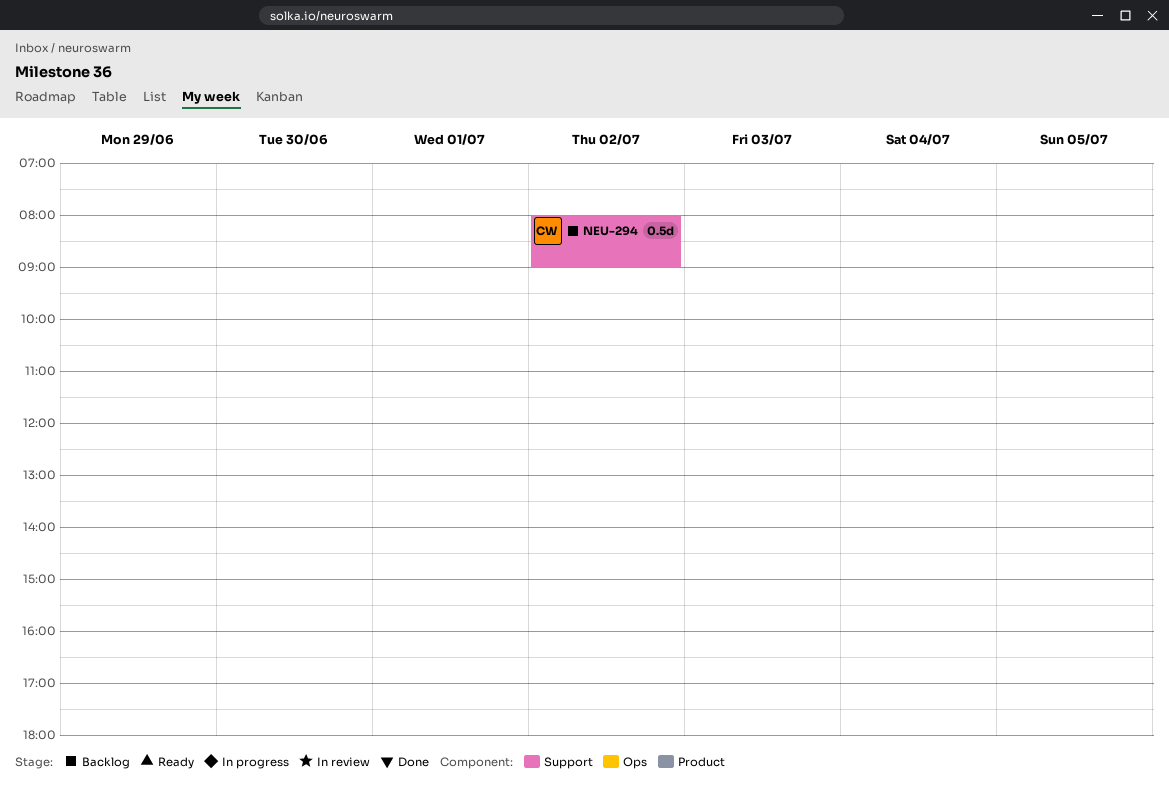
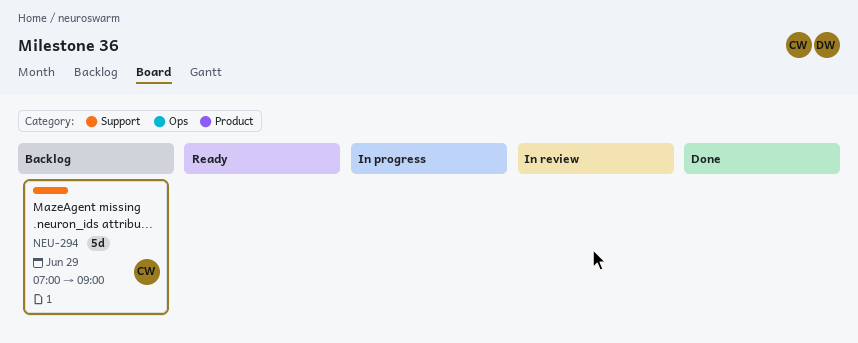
NEU-294, estimate: 0.5d -> 5d
NEU-294, day: Jul 2 -> Jun 29
NEU-294, begins: 08:00 -> 07:00

